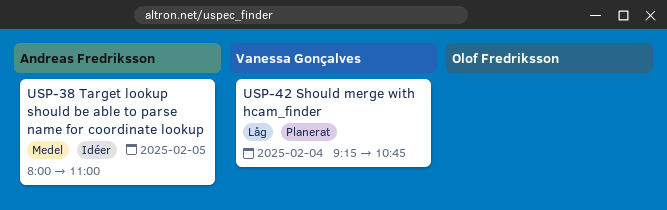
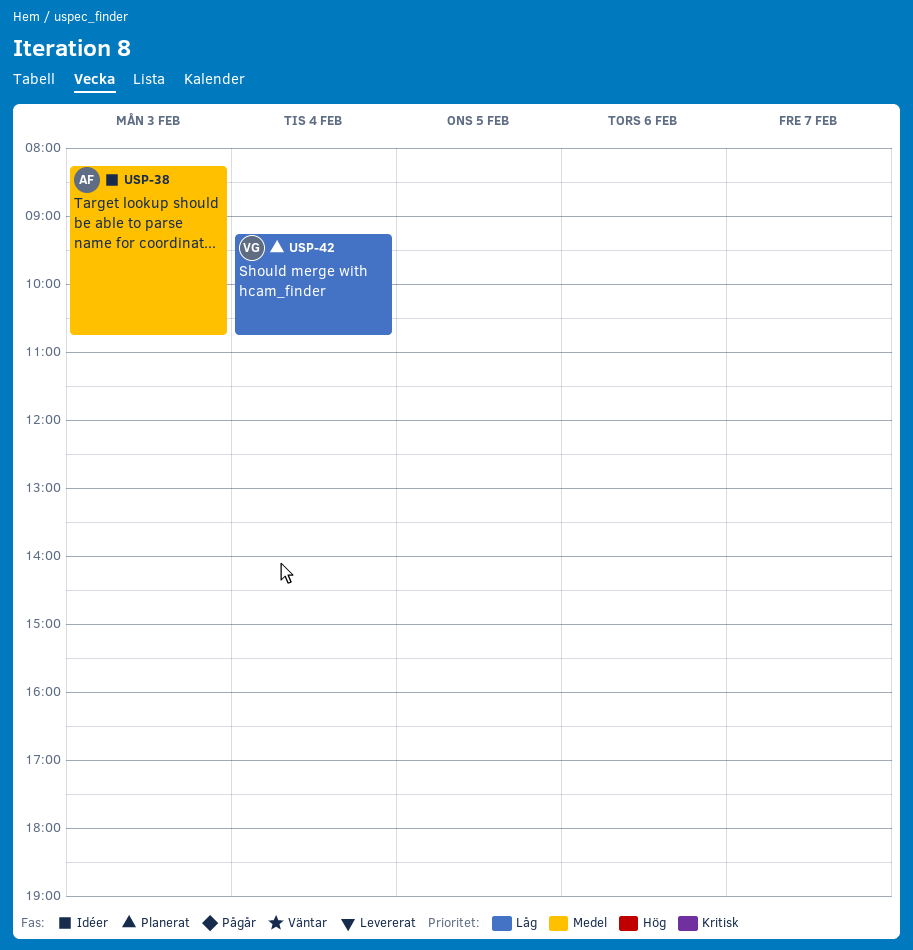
USP-38, day: Feb 5 -> Feb 3
USP-38, begins: 08:00 -> 08:15
USP-38, ends: 11:00 -> 10:45

